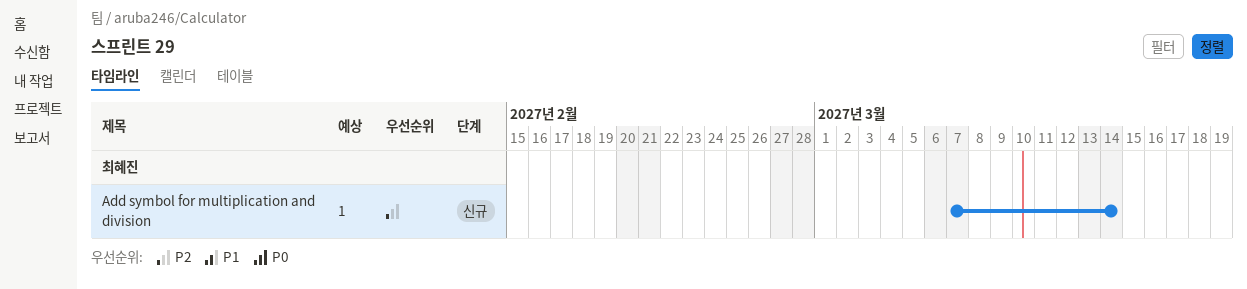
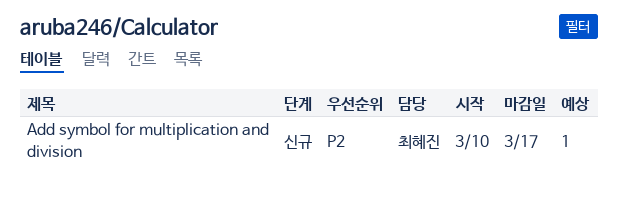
Add symbol for multiplication and division, start: Mar 7 -> Mar 10
Add symbol for multiplication and division, due: Mar 14 -> Mar 17

